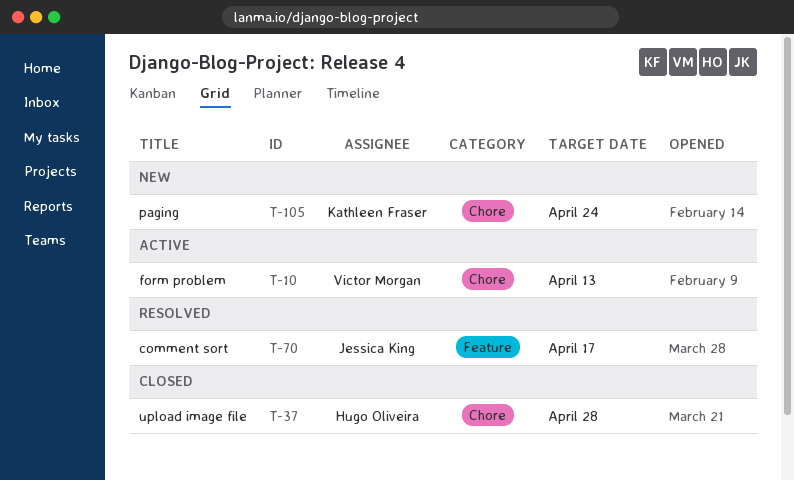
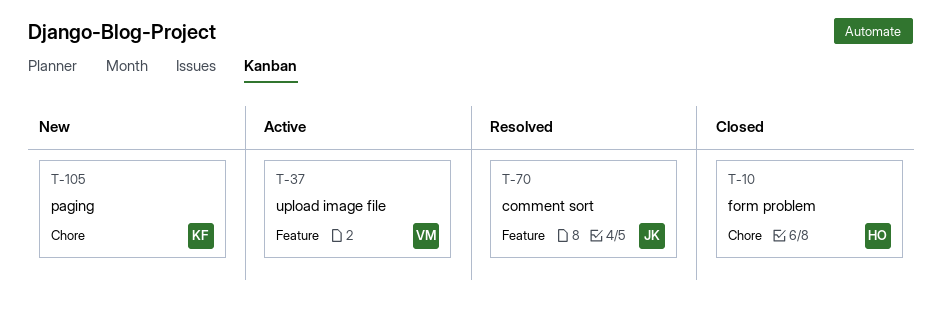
T-10, status: Active -> Closed
T-10, owner: Victor Morgan -> Hugo Oliveira
T-37, status: Closed -> Active
T-37, owner: Hugo Oliveira -> Victor Morgan
T-37, label: Chore -> Feature

